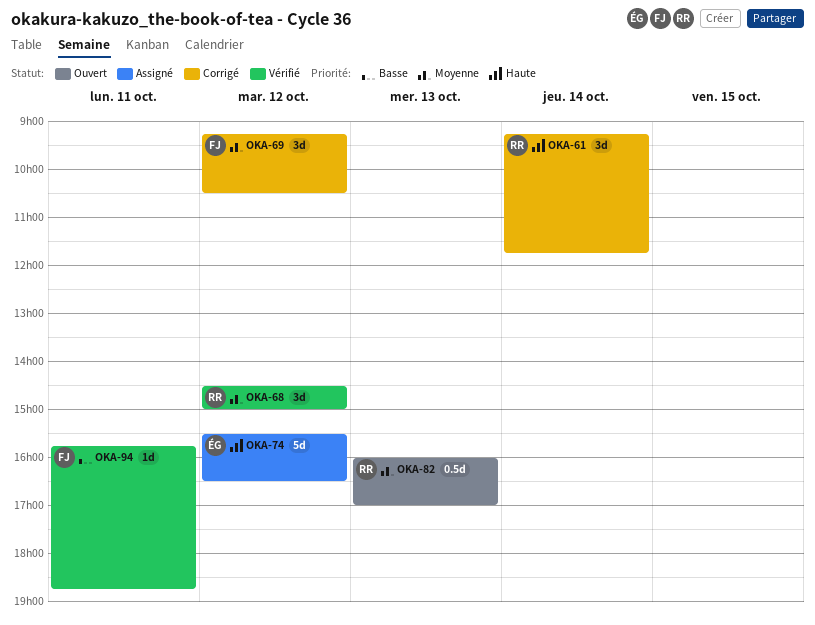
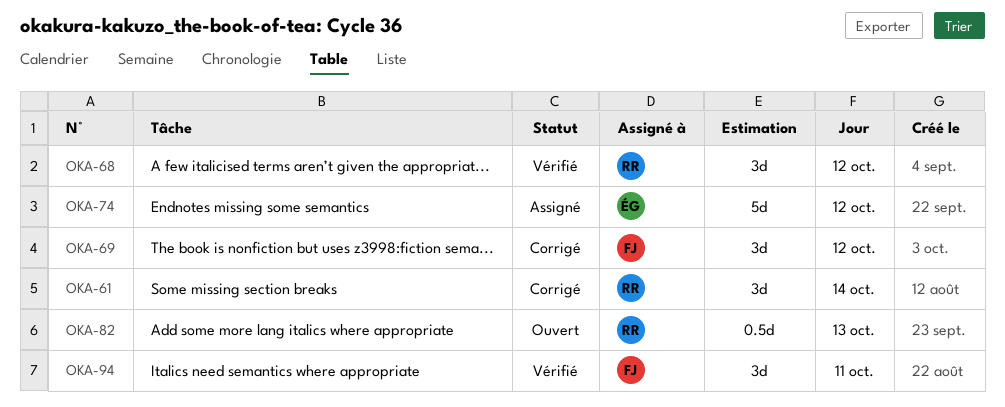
OKA-94, estimate: 1d -> 3d

